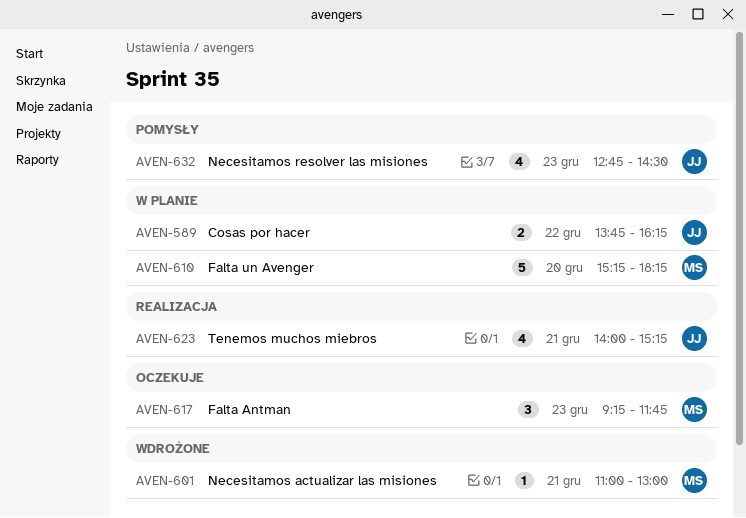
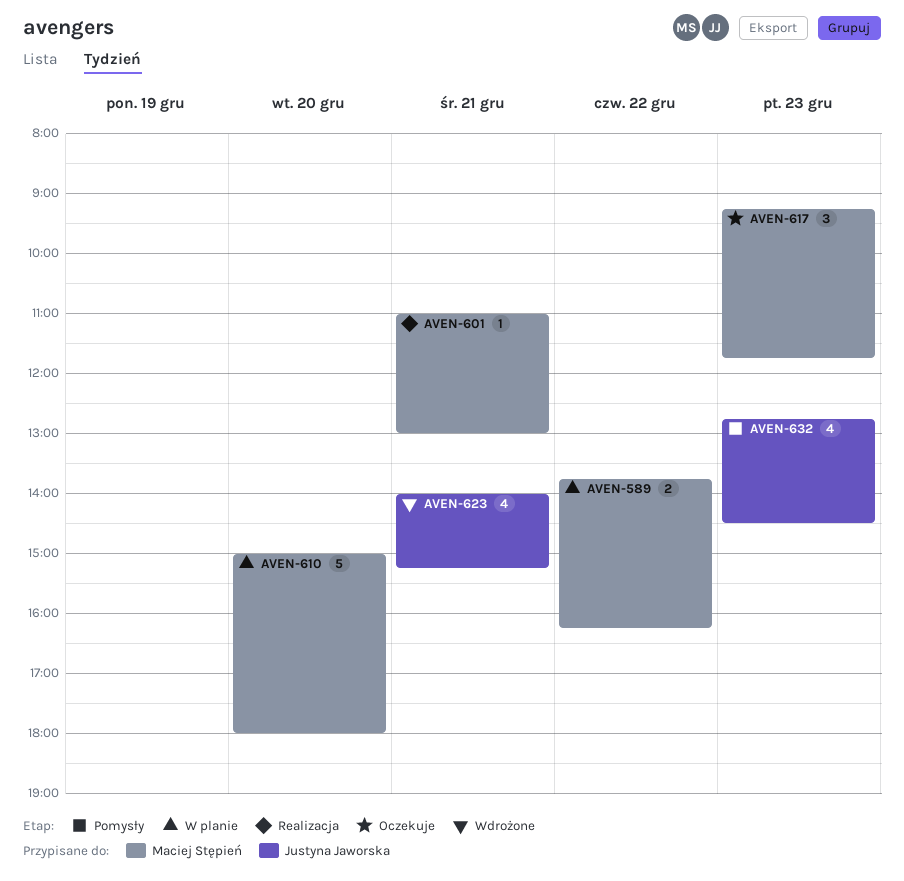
AVEN-589, owner: Justyna Jaworska -> Maciej Stępień
AVEN-601, status: Wdrożone -> Realizacja
AVEN-610, begins: 15:15 -> 15:00
AVEN-610, ends: 18:15 -> 18:00
AVEN-623, status: Realizacja -> Wdrożone

